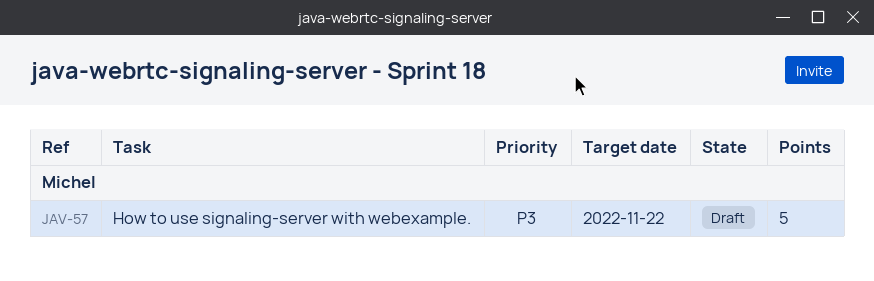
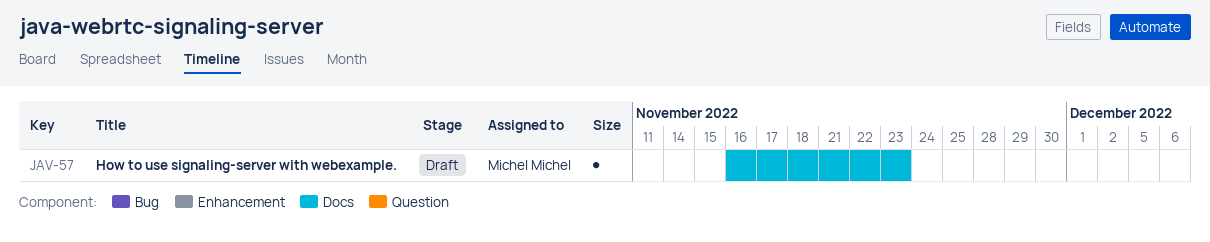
JAV-57, estimate: 5 -> 1
JAV-57, due: Nov 22 -> Nov 23

